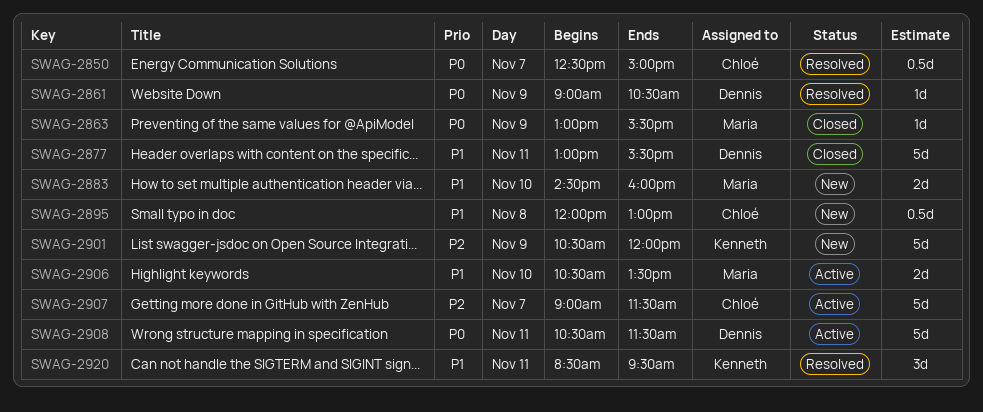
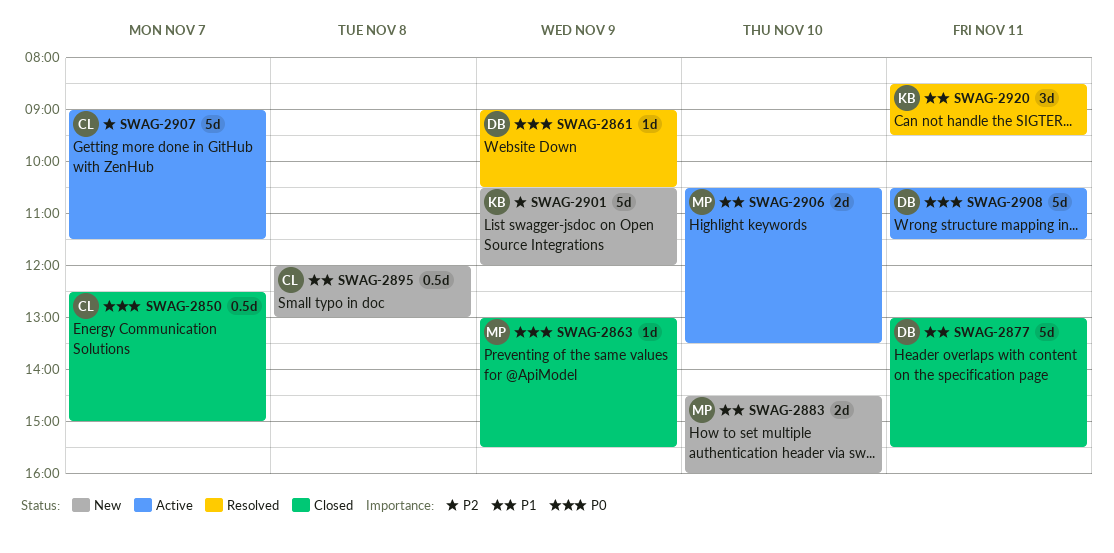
SWAG-2850, status: Resolved -> Closed

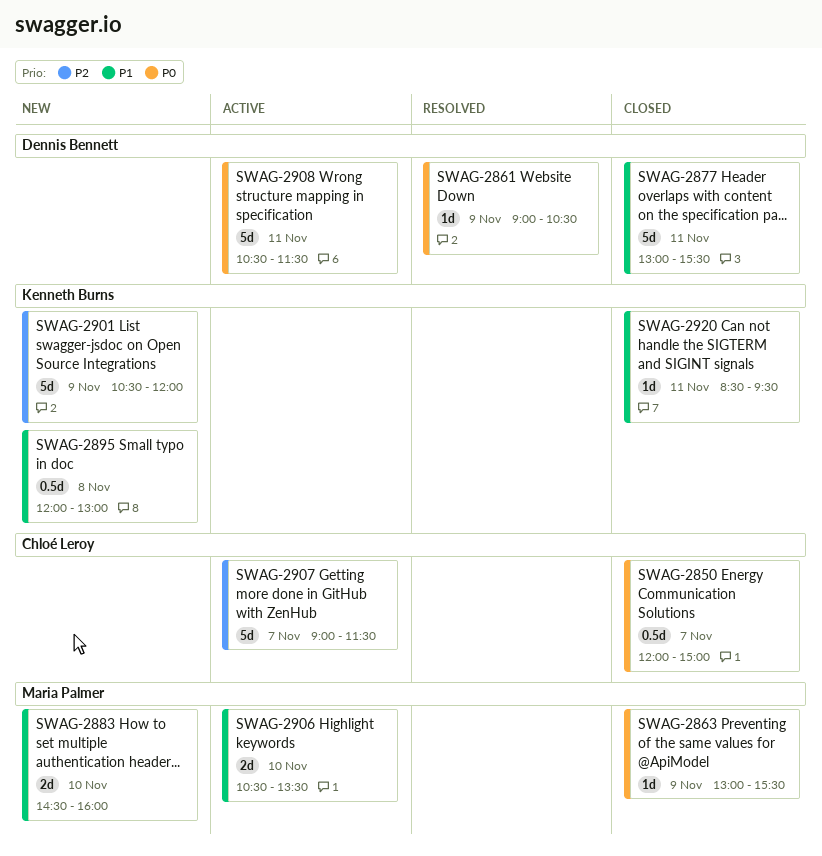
SWAG-2850, begins: 12:30 -> 12:00
SWAG-2895, owner: Chloé Leroy -> Kenneth Burns
SWAG-2920, status: Resolved -> Closed
SWAG-2920, estimate: 3d -> 1d

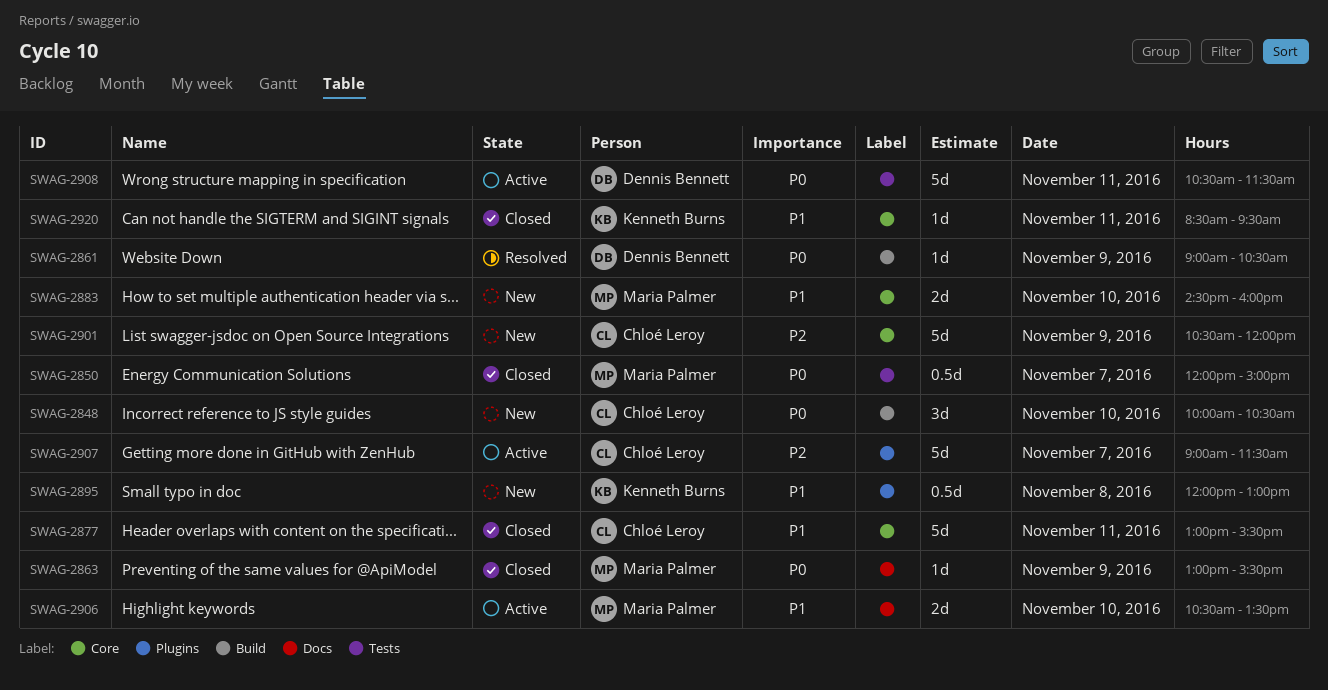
SWAG-2848: none -> present
SWAG-2850, owner: Chloé Leroy -> Maria Palmer
SWAG-2877, owner: Dennis Bennett -> Chloé Leroy
SWAG-2901, owner: Kenneth Burns -> Chloé Leroy

